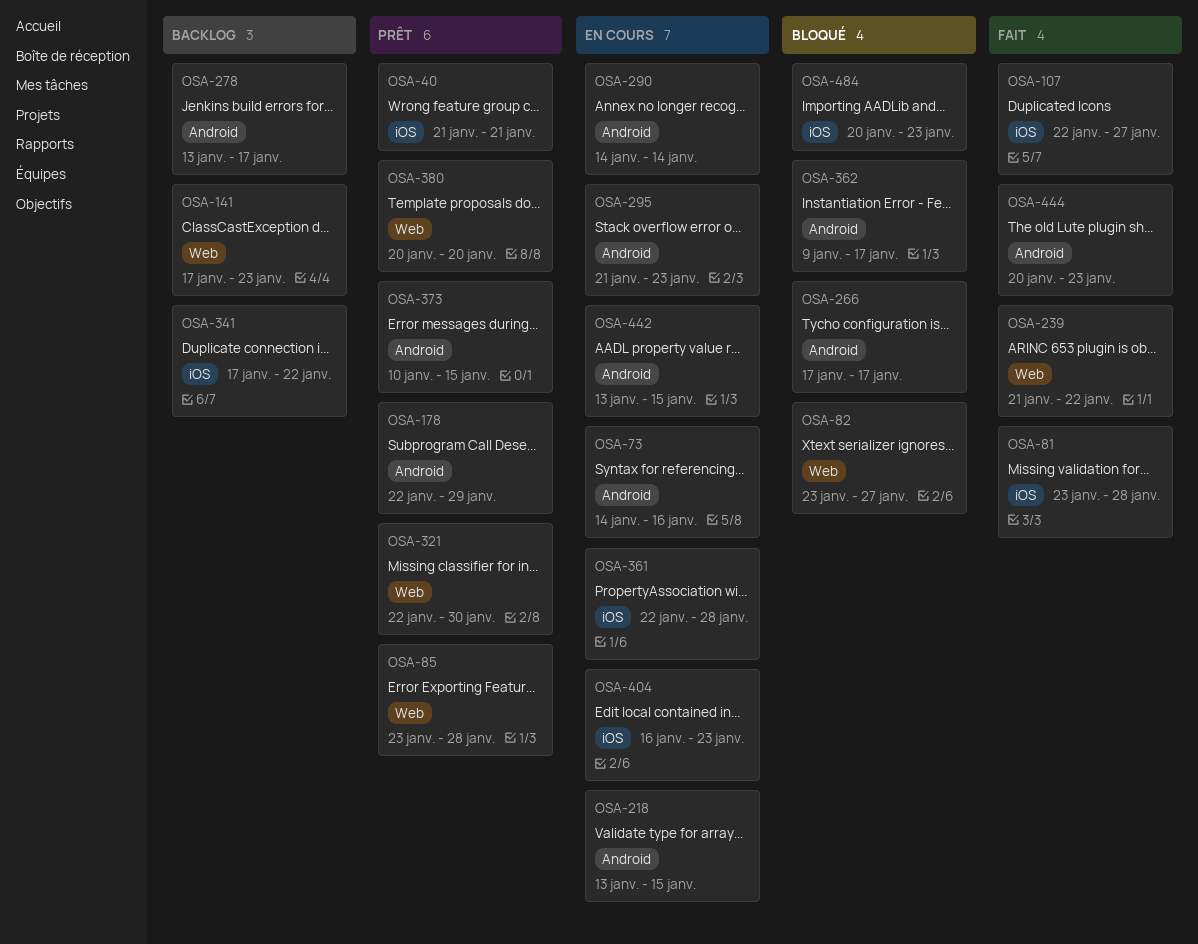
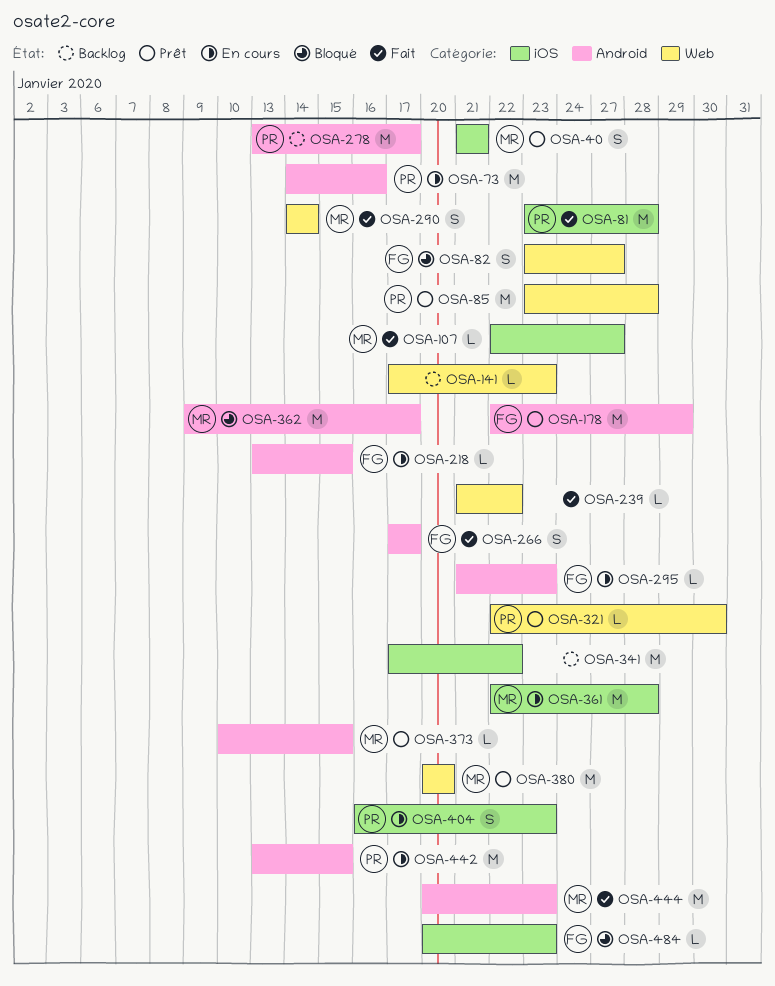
OSA-266, status: Bloqué -> Fait
OSA-290, status: En cours -> Fait
OSA-290, label: Android -> Web

